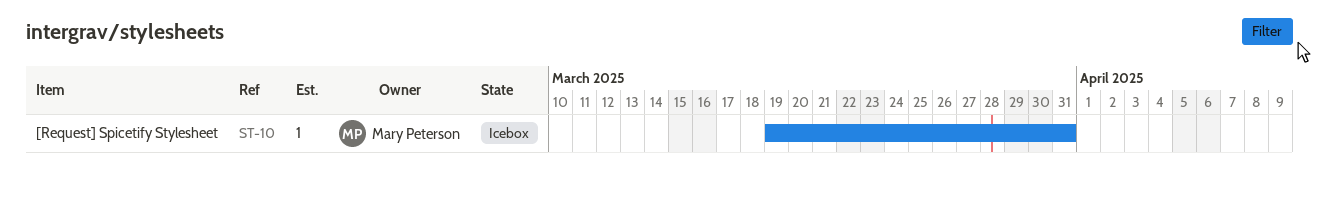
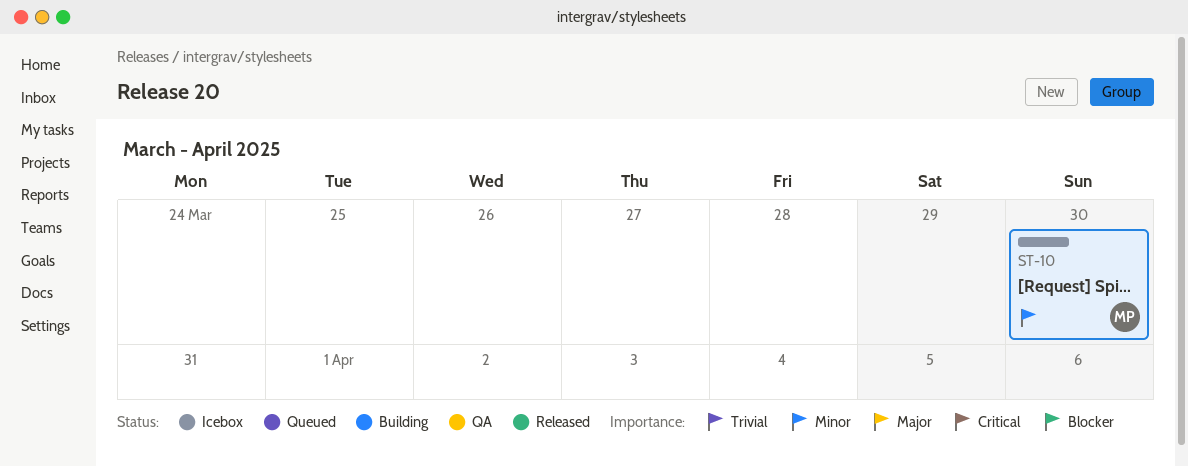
ST-10, due: Mar 31 -> Mar 30

